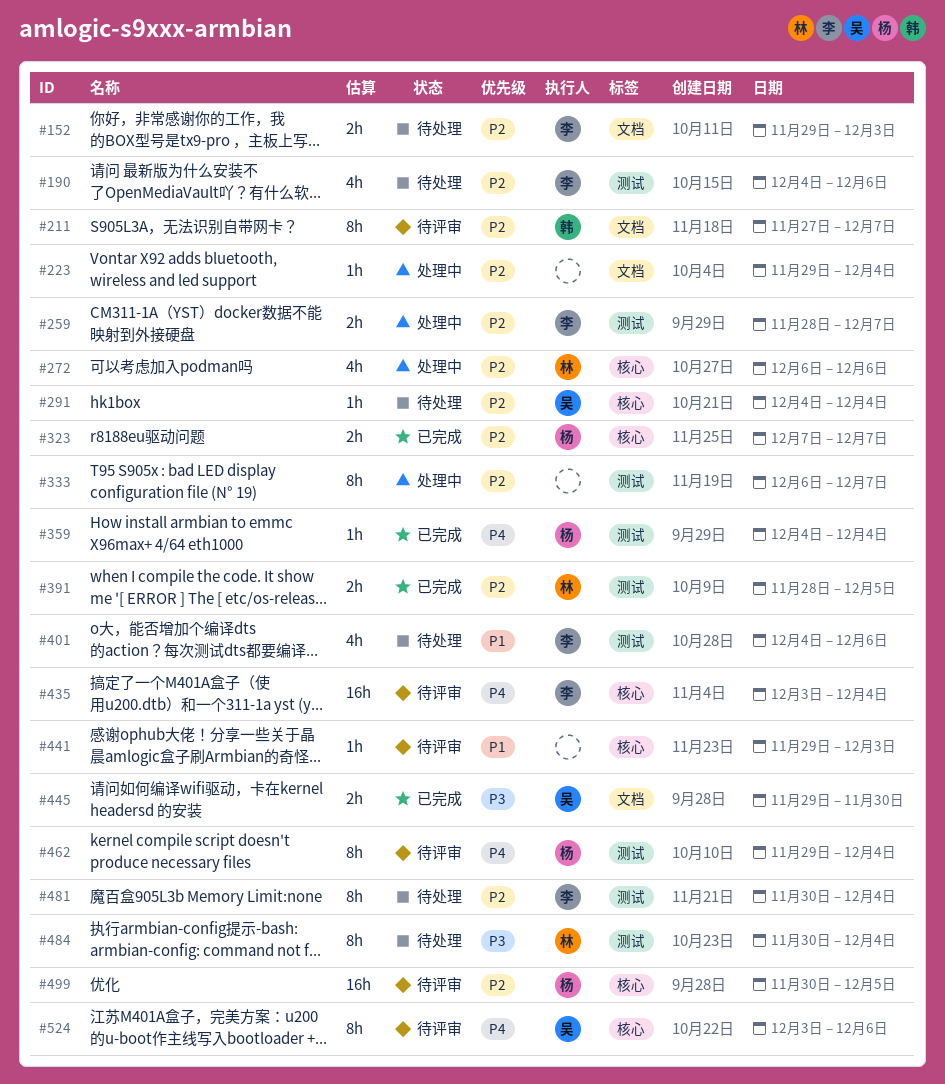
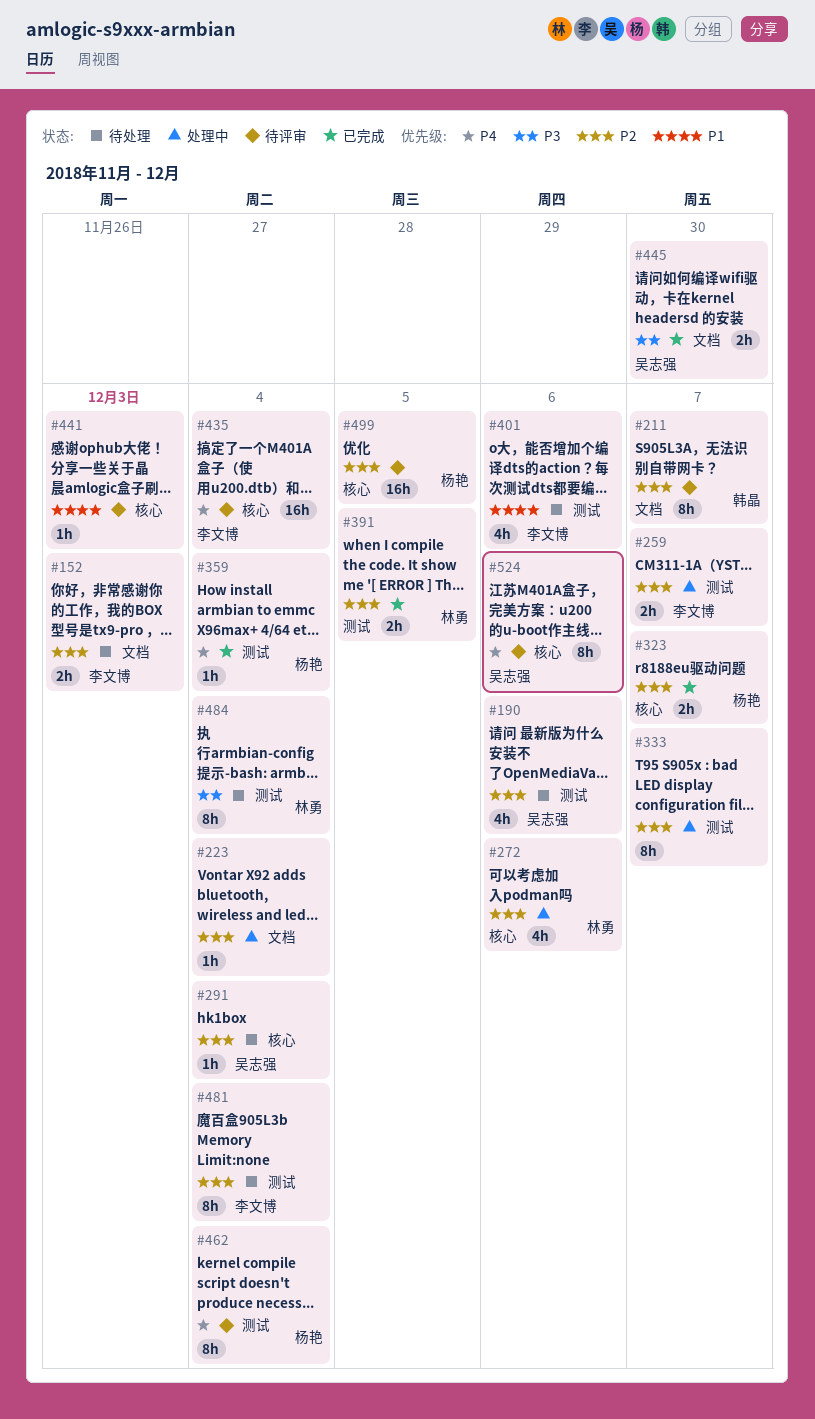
#190, owner: 李文博 -> 吴志强

